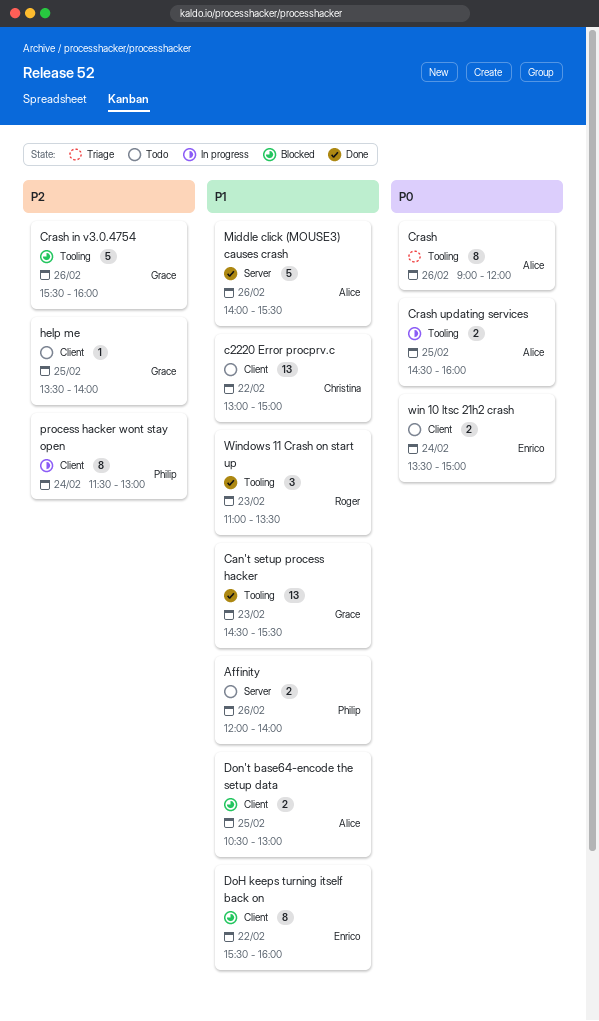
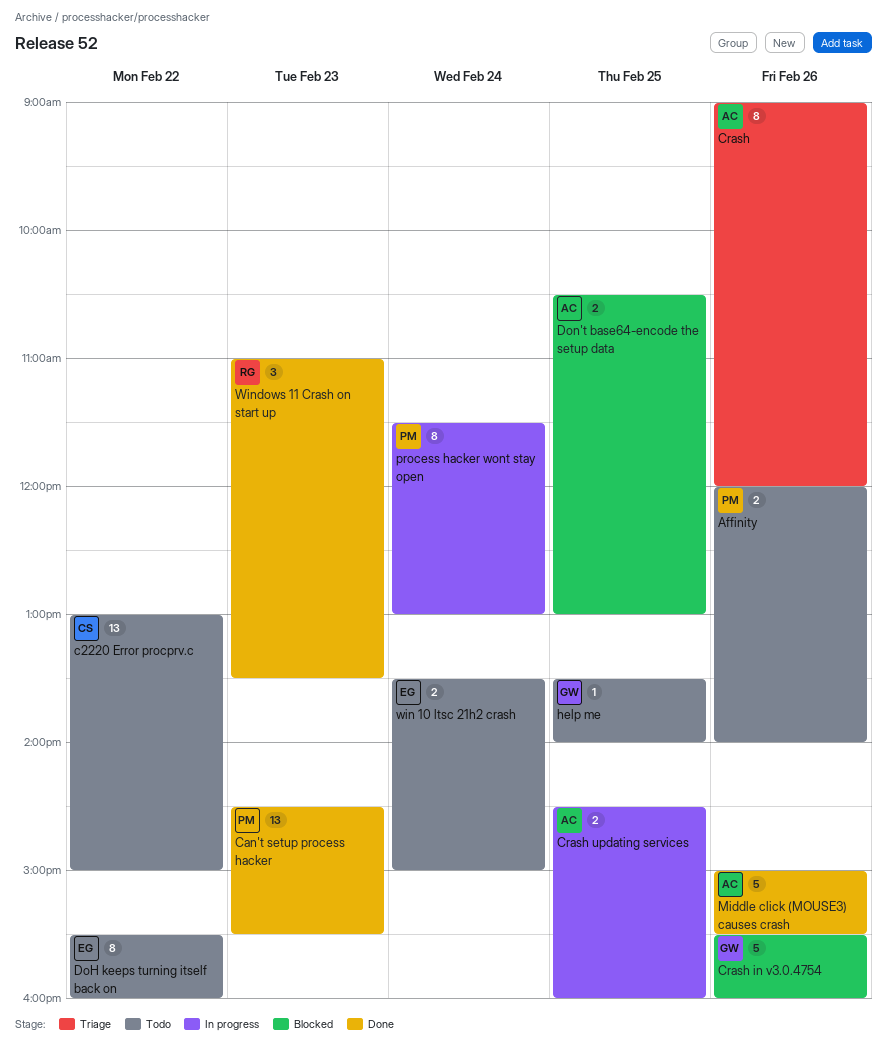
Can't setup process hacker, owner: Grace -> Philip
DoH keeps turning itself back on, status: Blocked -> Todo
Middle click (MOUSE3) causes crash, begins: 14:00 -> 15:00

